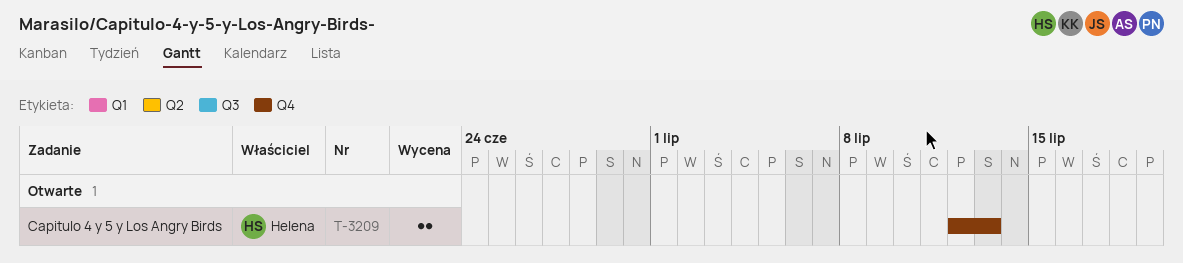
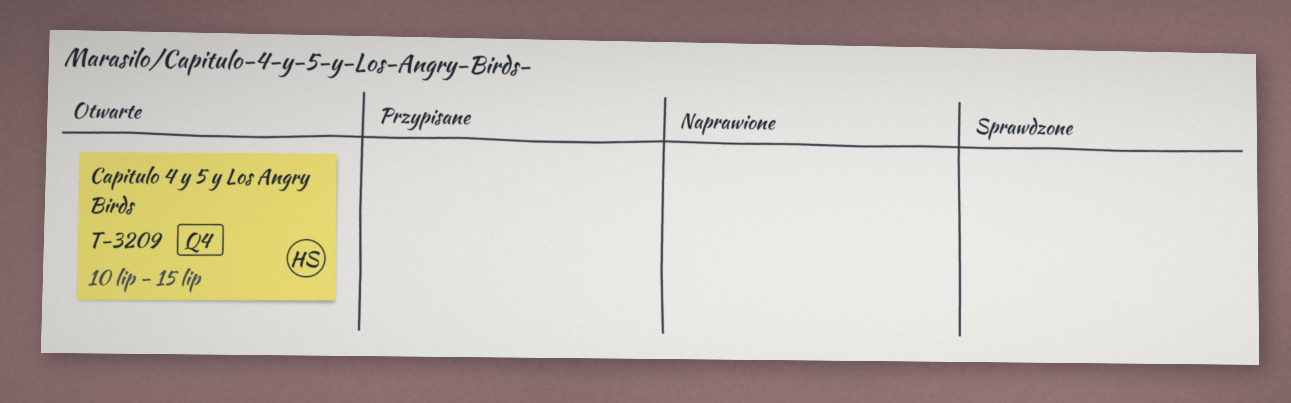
T-3209, start: Jul 12 -> Jul 10
T-3209, due: Jul 13 -> Jul 15

